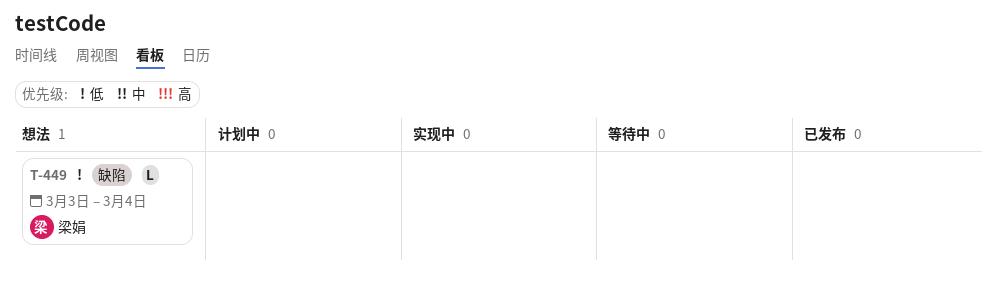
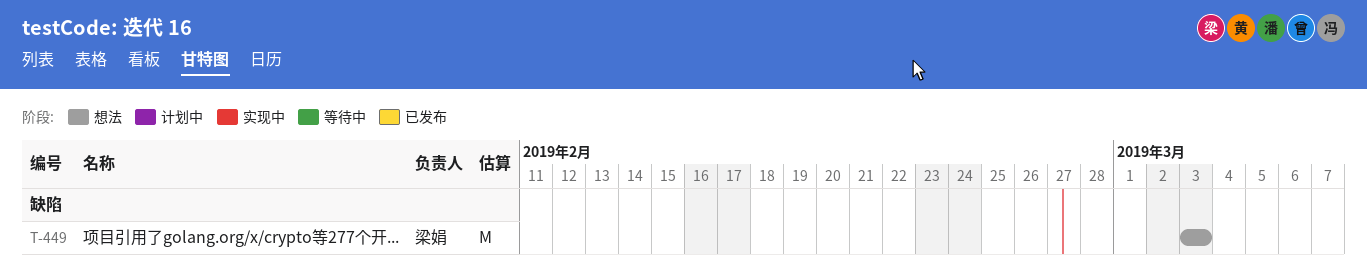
T-449, estimate: L -> M
T-449, due: Mar 4 -> Mar 3

